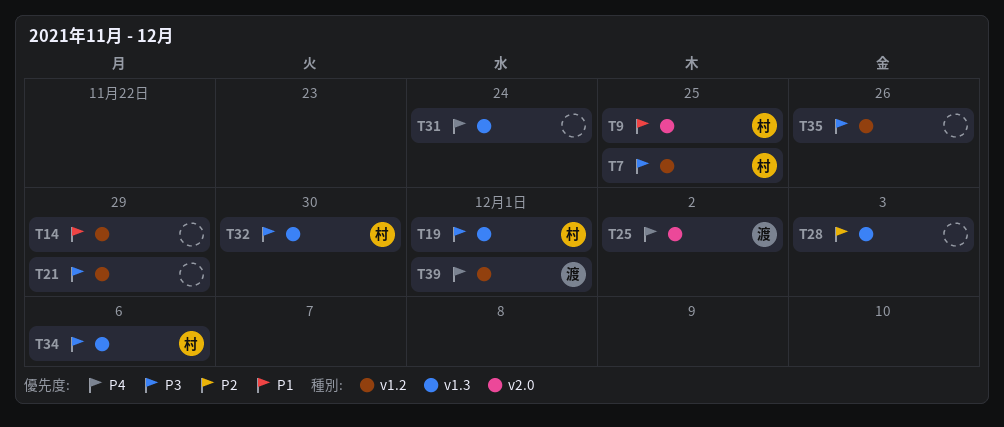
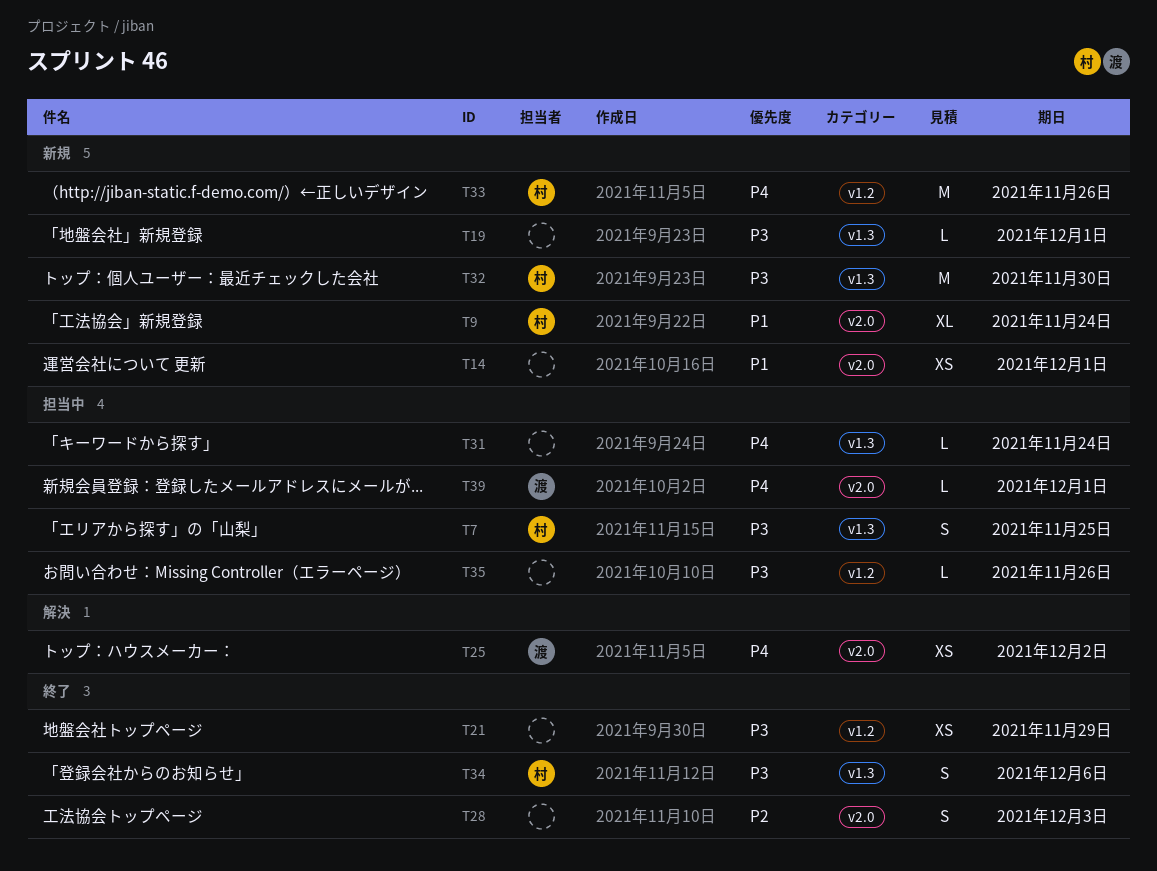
T7, label: v1.2 -> v1.3
T9, due: Nov 25 -> Nov 24
T14, label: v1.2 -> v2.0
T14, due: Nov 29 -> Dec 1
T19, owner: 村 -> none
T28, label: v1.3 -> v2.0
T33: none -> present
T39, label: v1.2 -> v2.0

